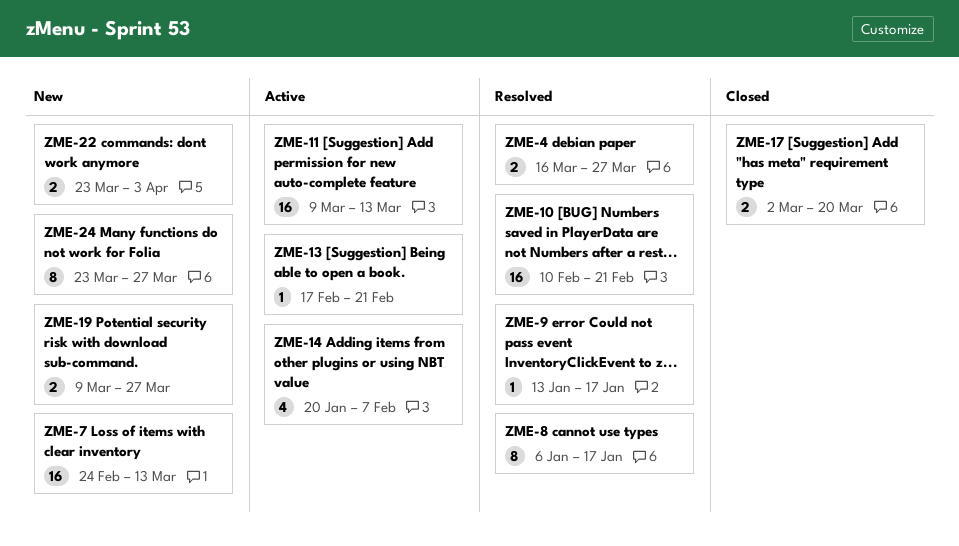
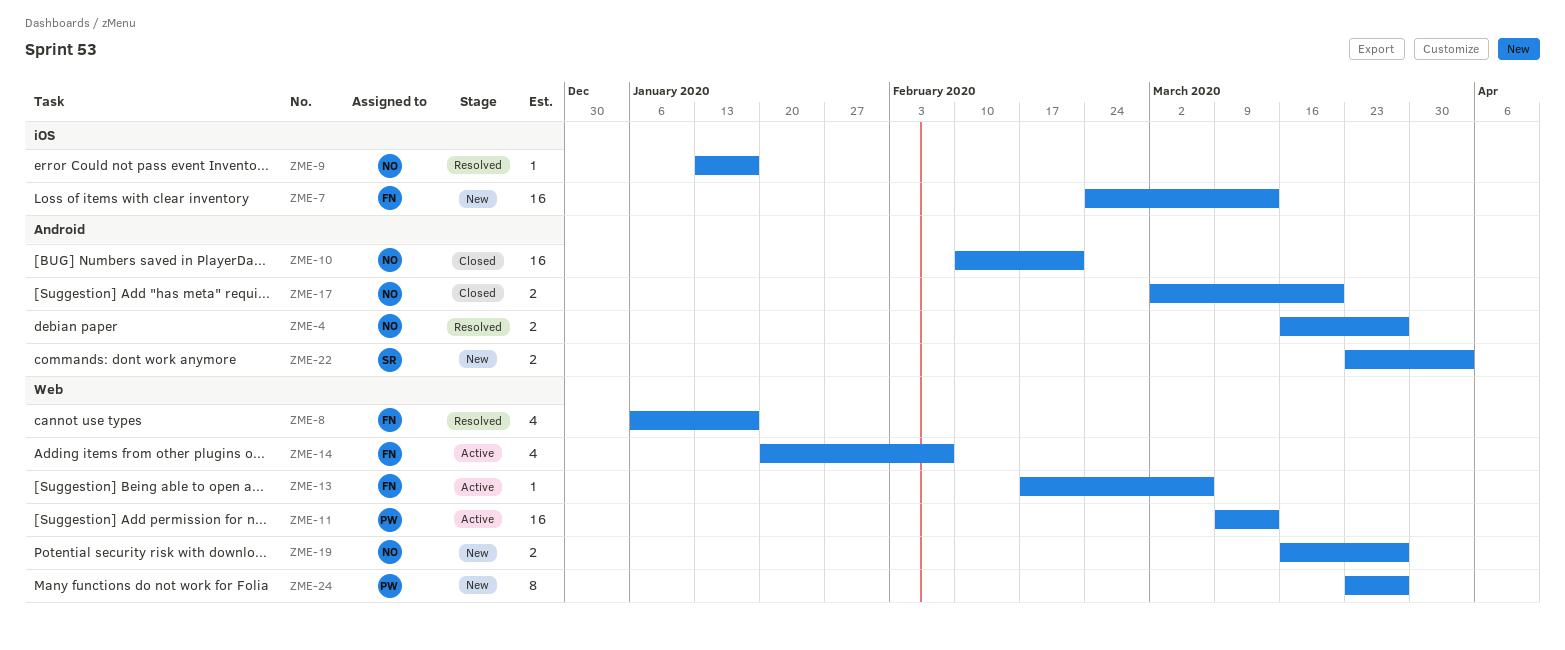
ZME-8, estimate: 8 -> 4
ZME-10, status: Resolved -> Closed
ZME-13, due: Feb 21 -> Mar 6
ZME-19, start: Mar 9 -> Mar 16

